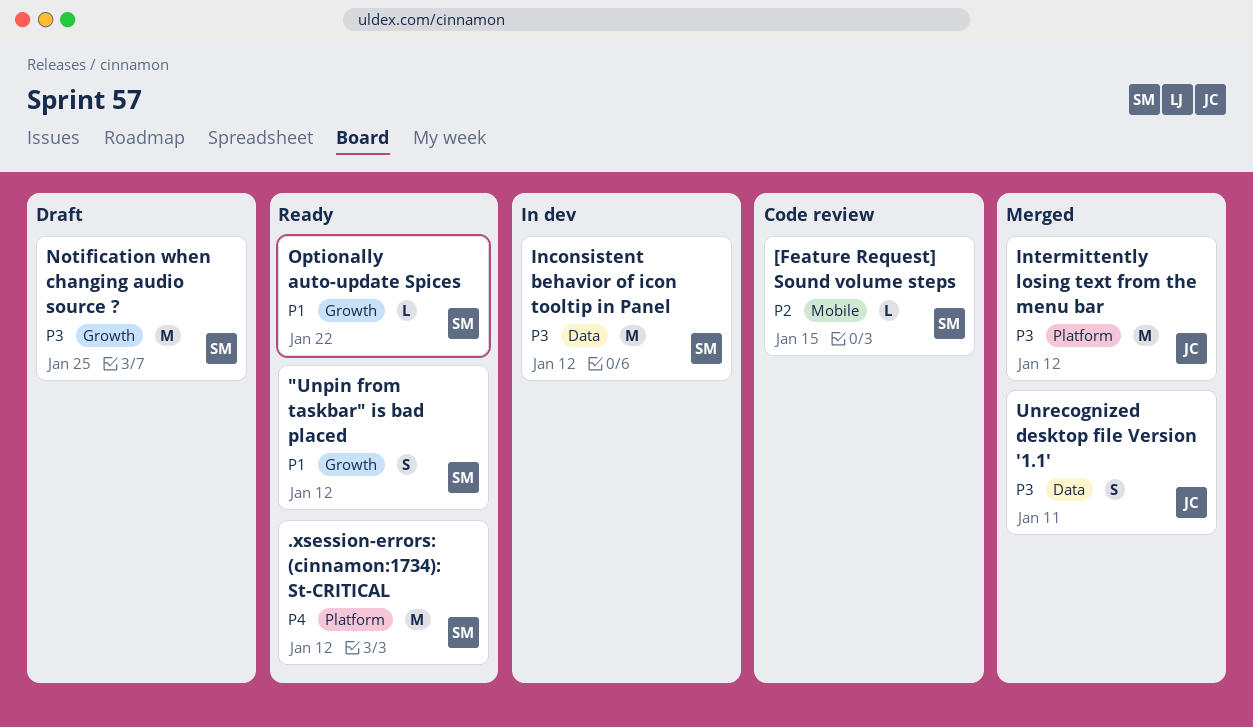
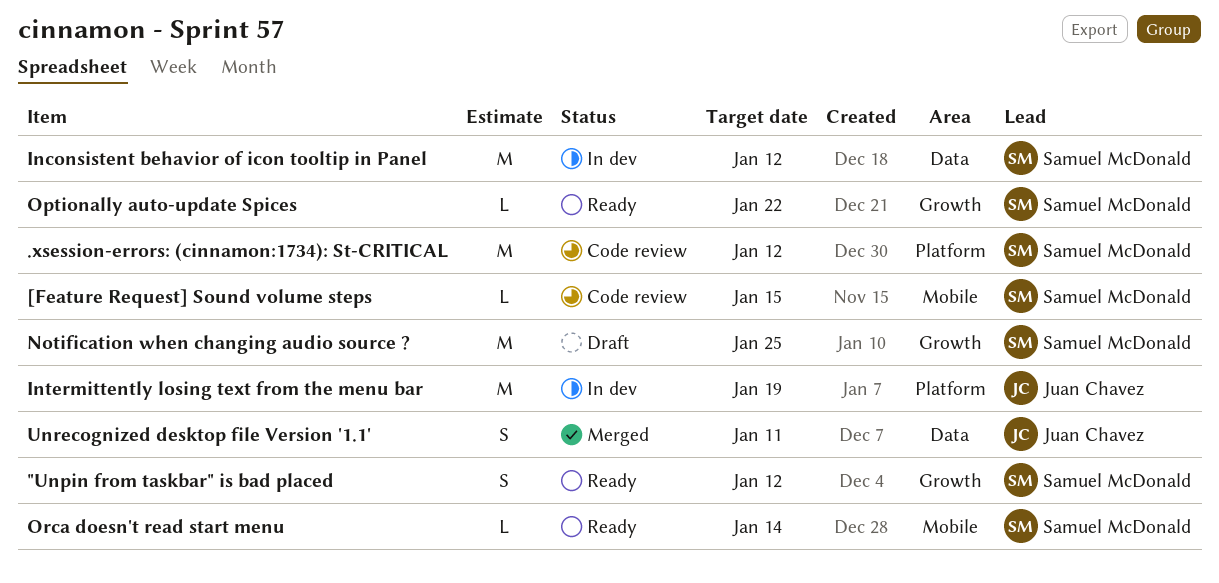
.xsession-errors: (cinnamon:1734): St-CRITICAL, status: Ready -> Code review
Intermittently losing text from the menu bar, status: Merged -> In dev
Intermittently losing text from the menu bar, due: Jan 12 -> Jan 19
Orca doesn't read start menu: none -> present

